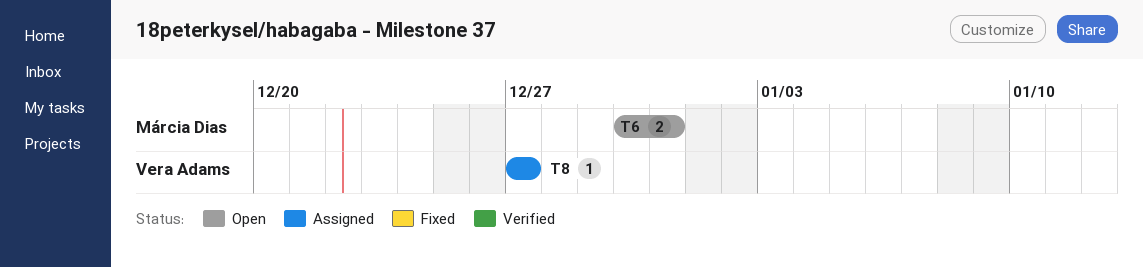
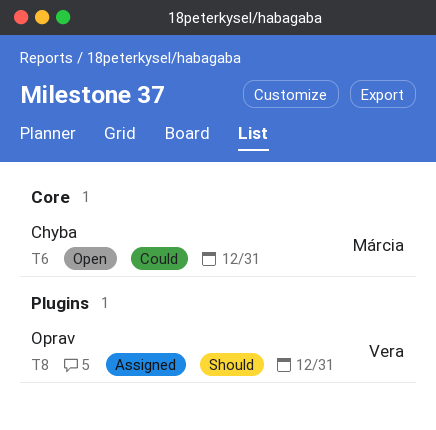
T8, due: Dec 27 -> Dec 31

